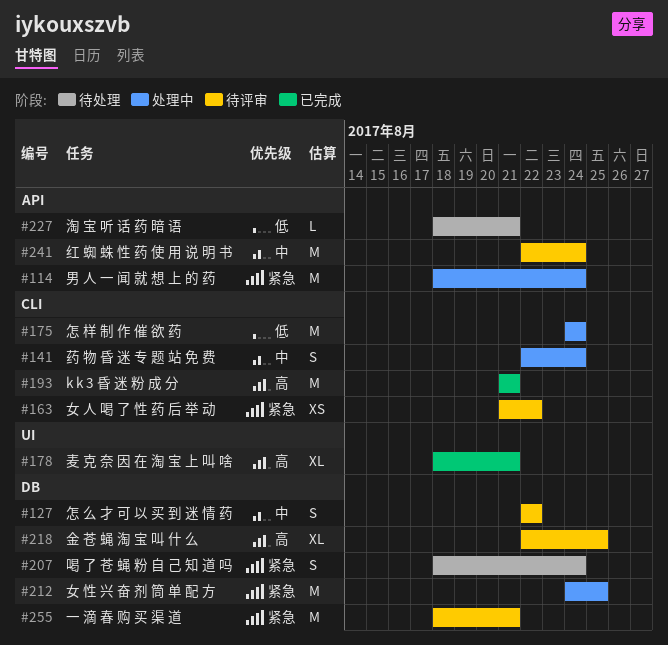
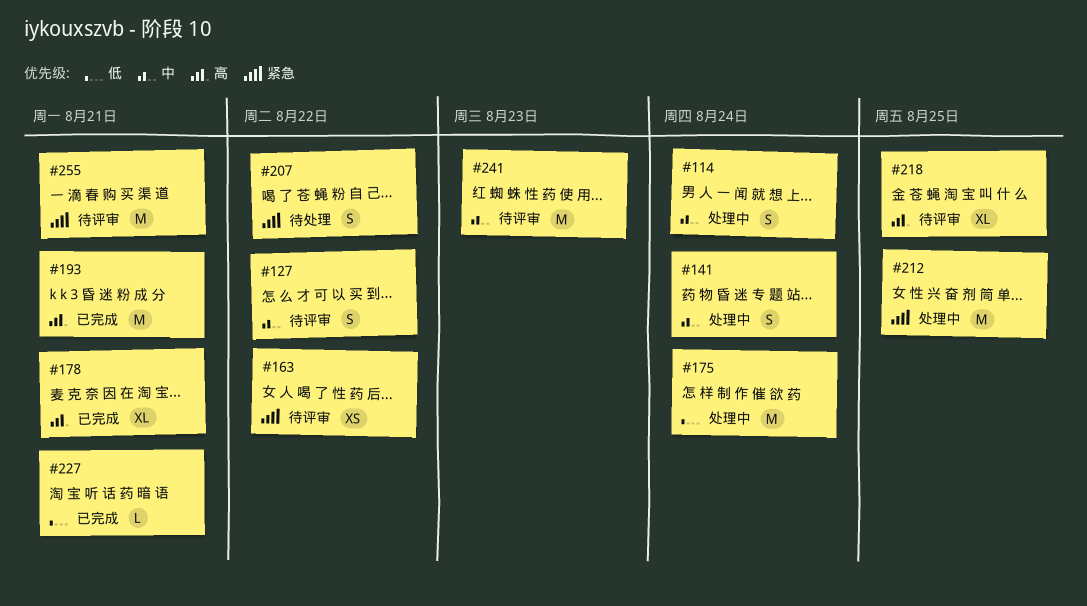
#114, priority: 紧急 -> 中
#114, estimate: M -> S
#207, due: Aug 24 -> Aug 22
#227, status: 待处理 -> 已完成
#241, due: Aug 24 -> Aug 23

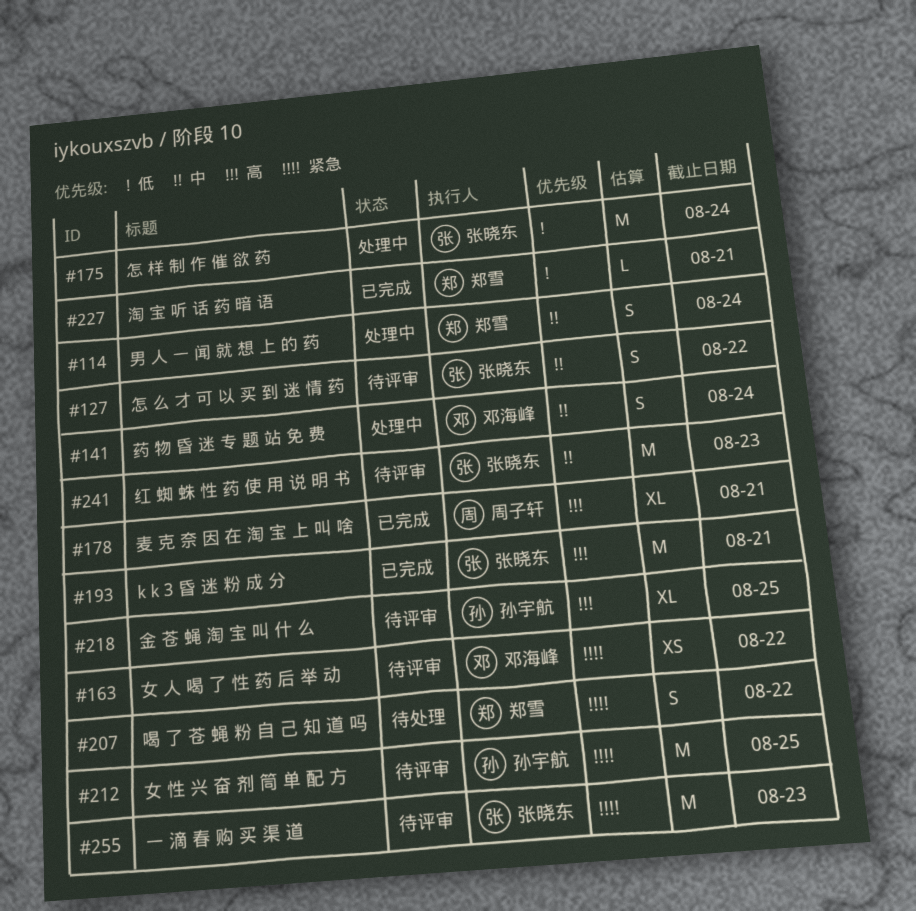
#212, status: 处理中 -> 待评审
#255, due: Aug 21 -> Aug 23

